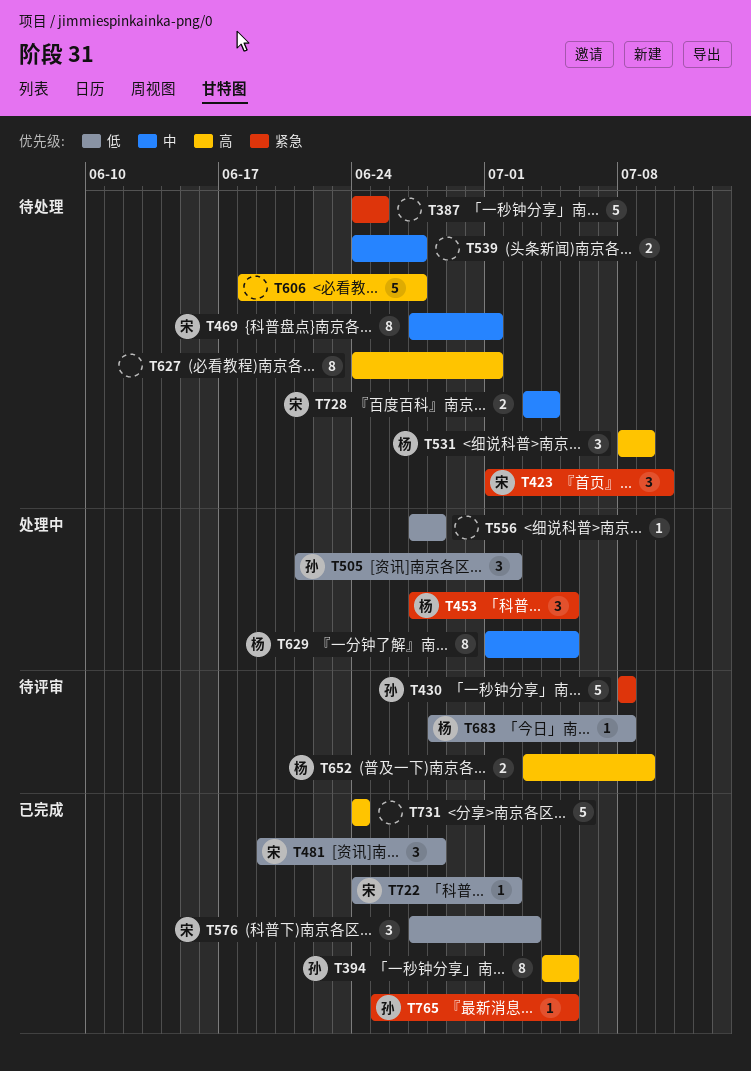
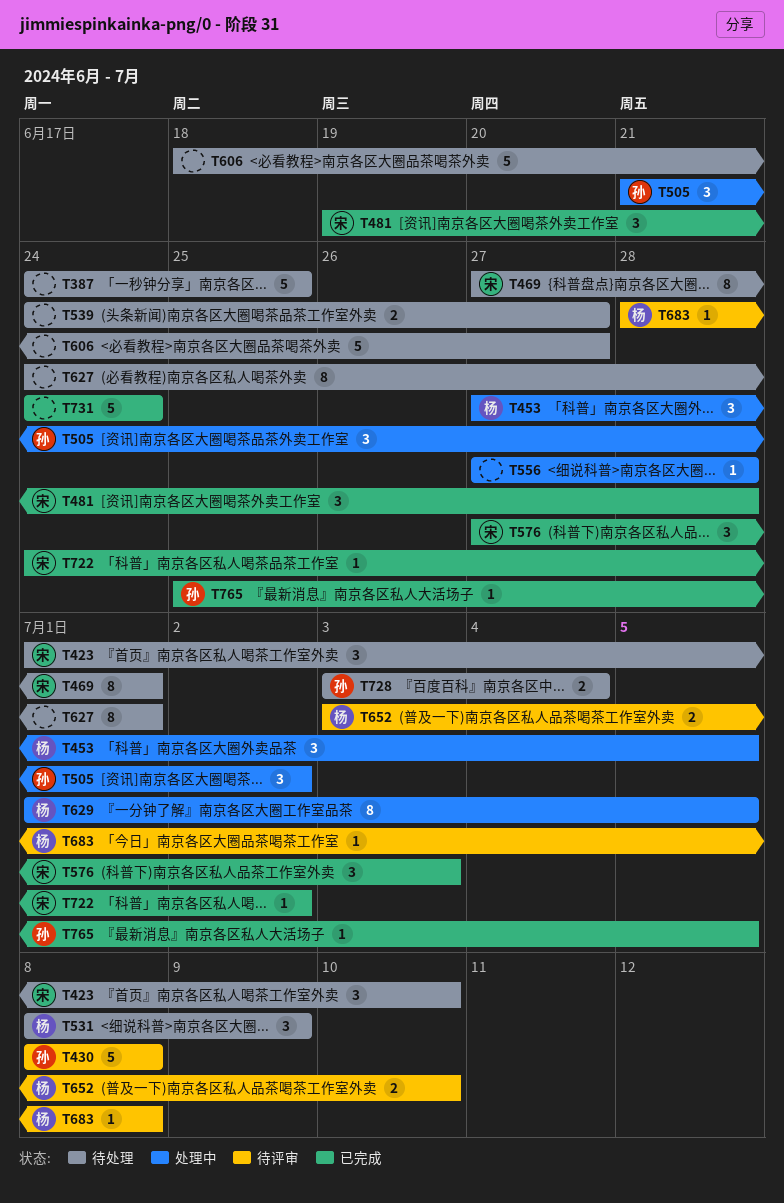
T394: present -> none
T652, due: Jul 9 -> Jul 10
T728, owner: 宋 -> 孙

